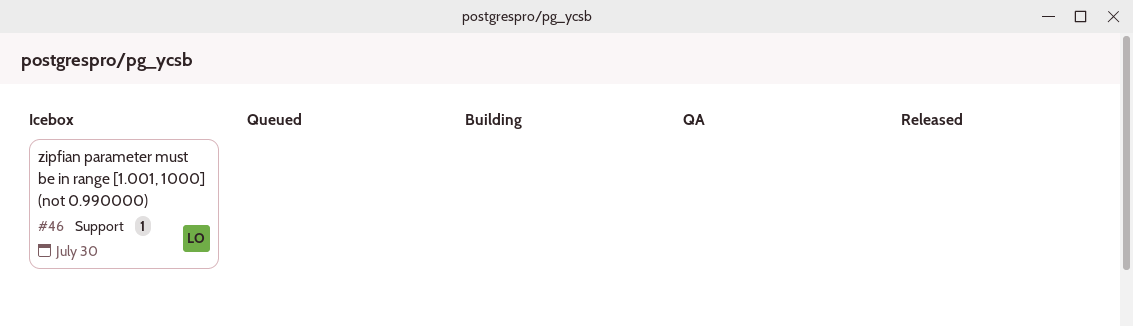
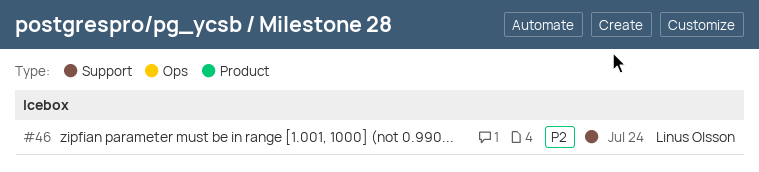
#46, due: Jul 30 -> Jul 24

